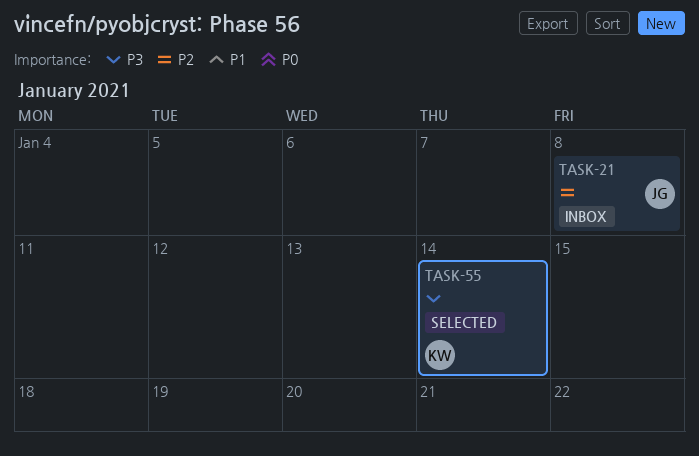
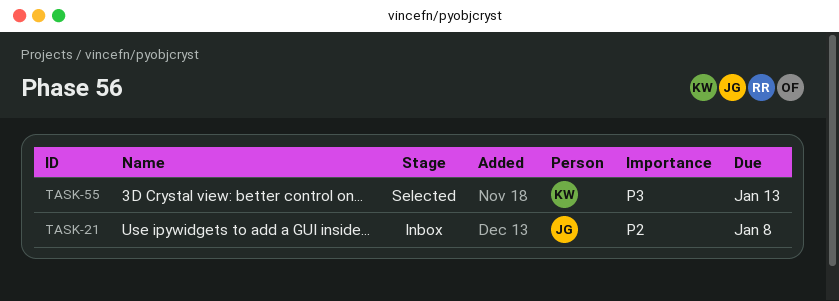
TASK-55, due: Jan 14 -> Jan 13

